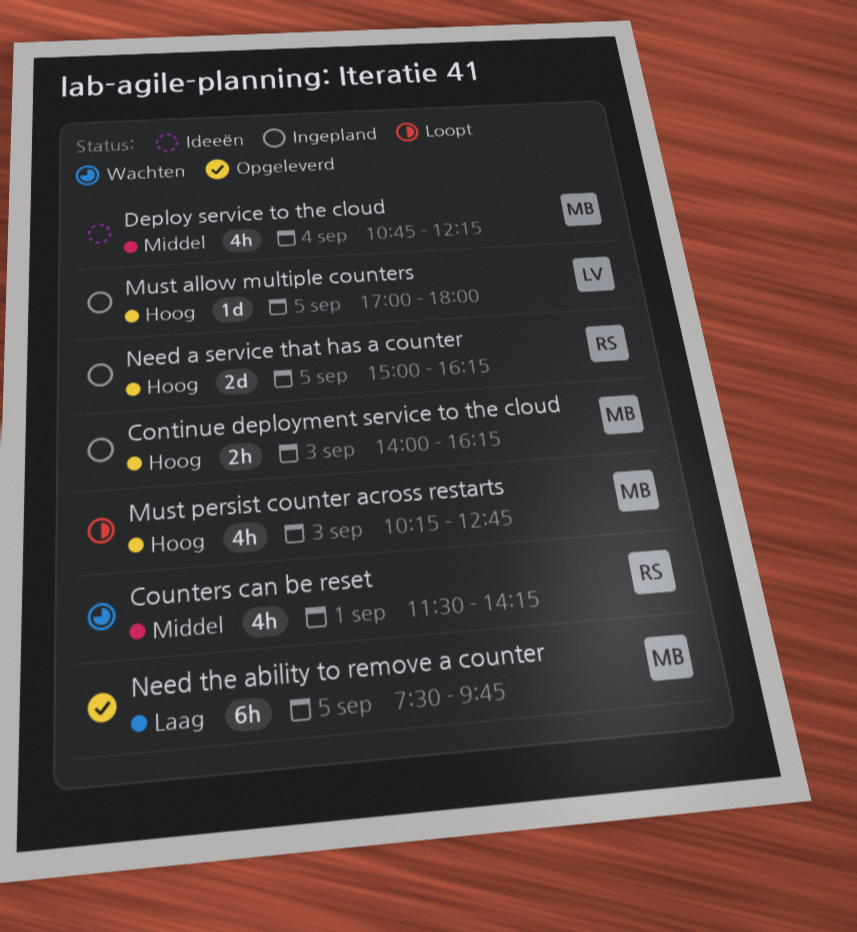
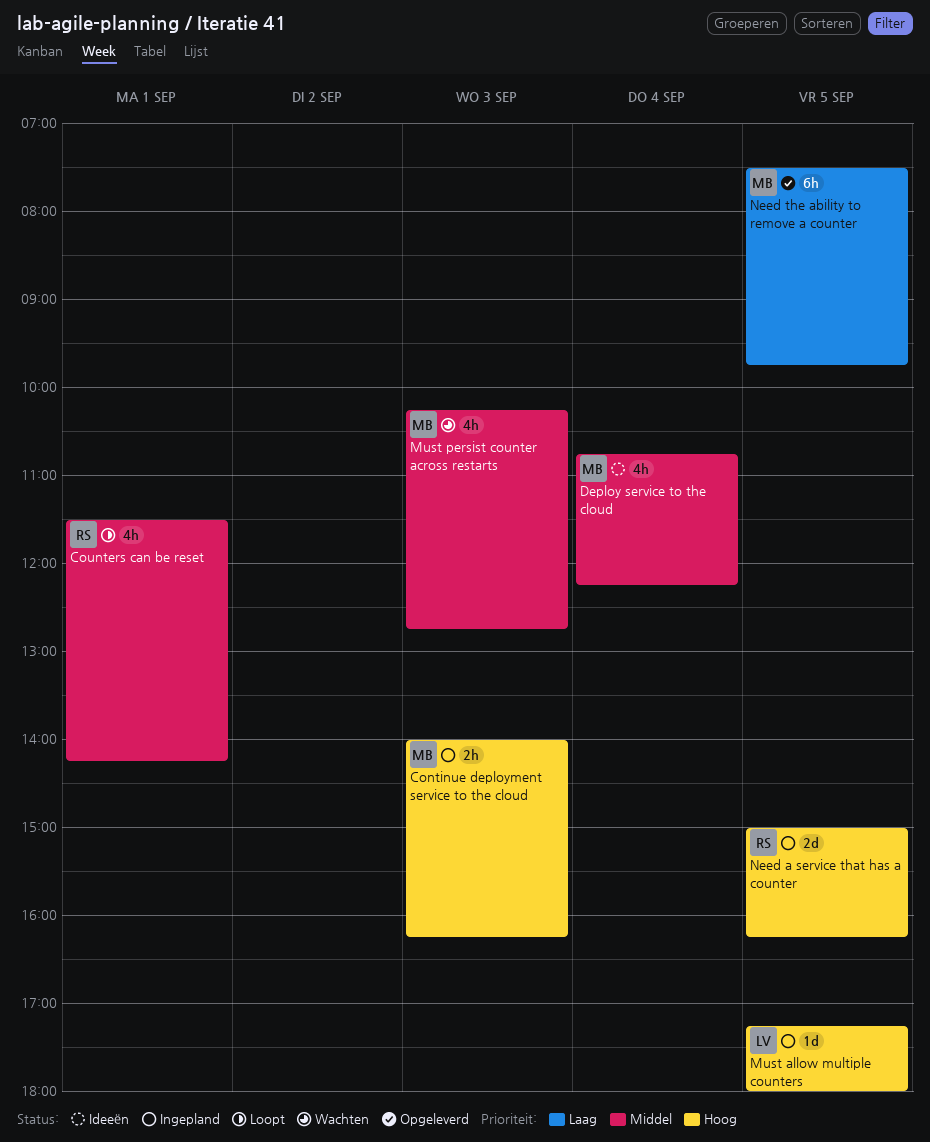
Counters can be reset, status: Wachten -> Loopt
Must allow multiple counters, begins: 17:00 -> 17:15
Must persist counter across restarts, status: Loopt -> Wachten
Must persist counter across restarts, priority: Hoog -> Middel

